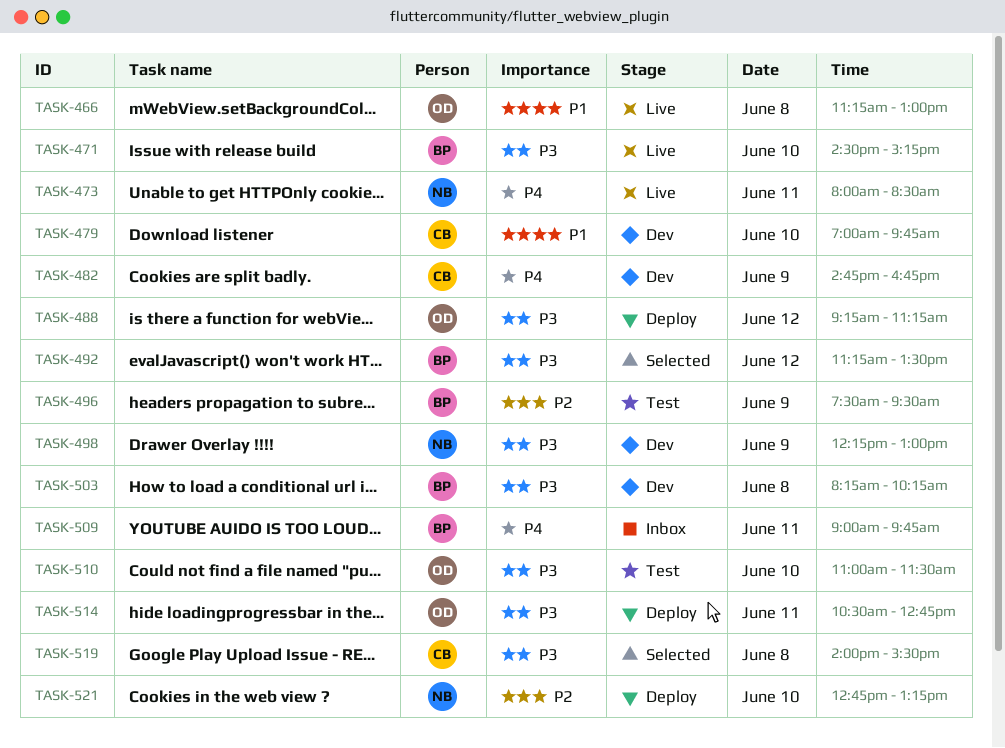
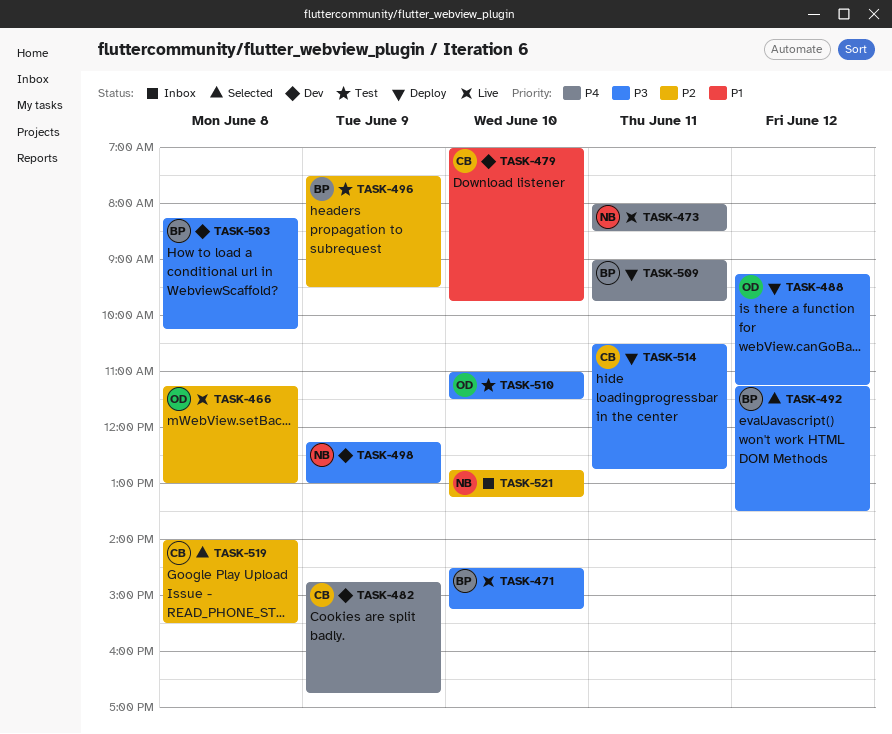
TASK-466, priority: P1 -> P2
TASK-509, status: Inbox -> Deploy
TASK-514, owner: OD -> CB
TASK-519, priority: P3 -> P2
TASK-521, status: Deploy -> Inbox

